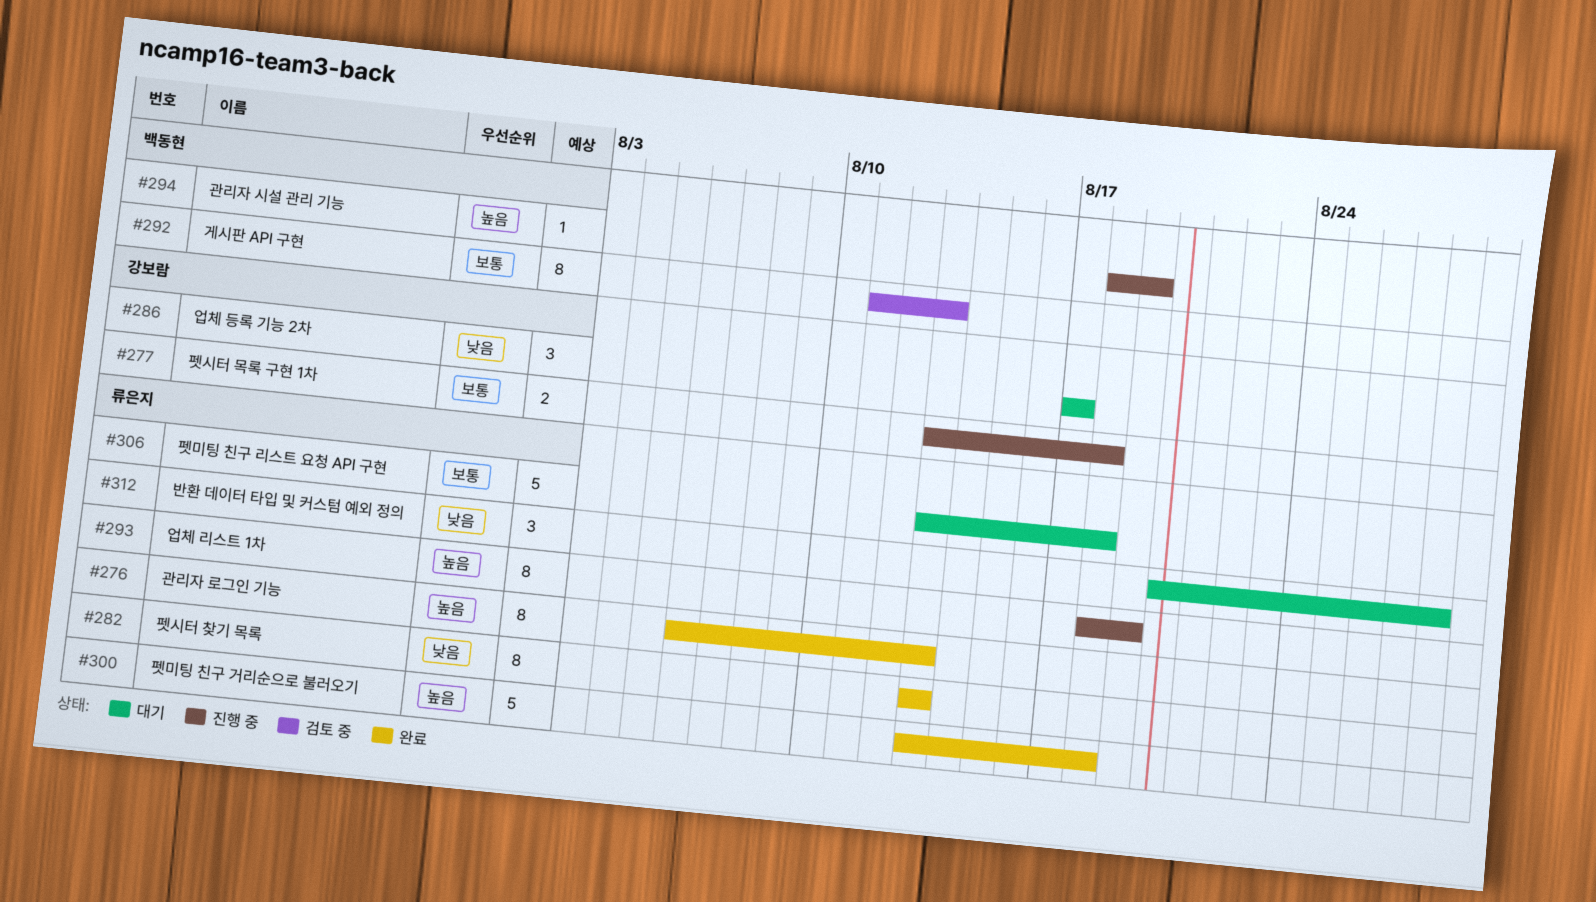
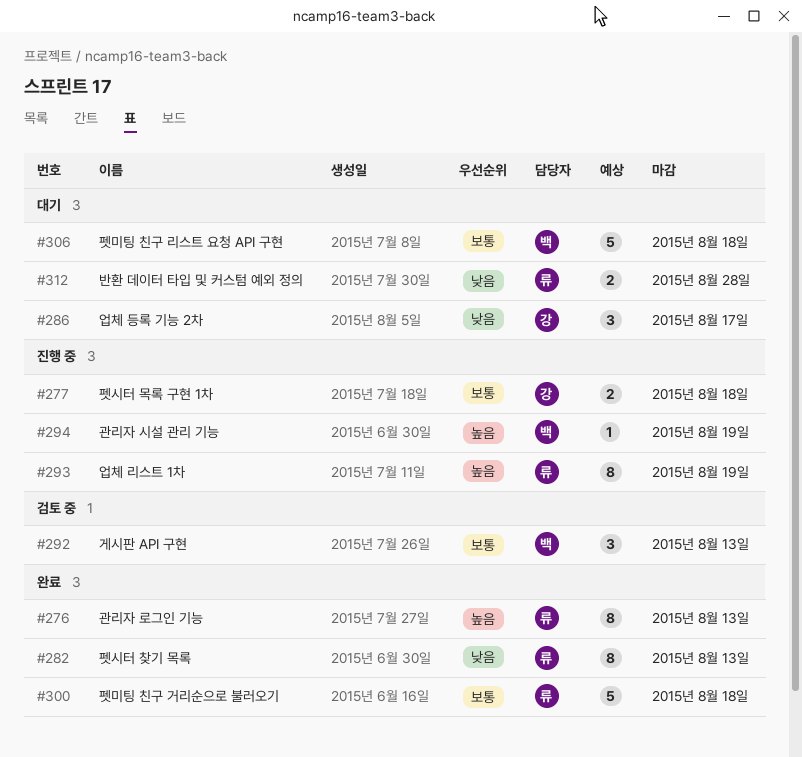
#292, estimate: 8 -> 3
#300, priority: 높음 -> 보통
#306, owner: 류은지 -> 백동현
#312, estimate: 3 -> 2

